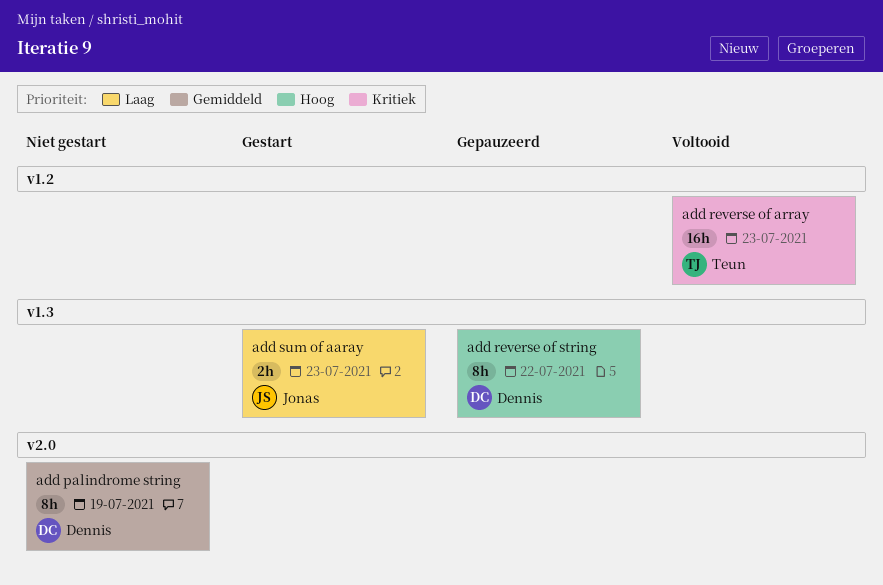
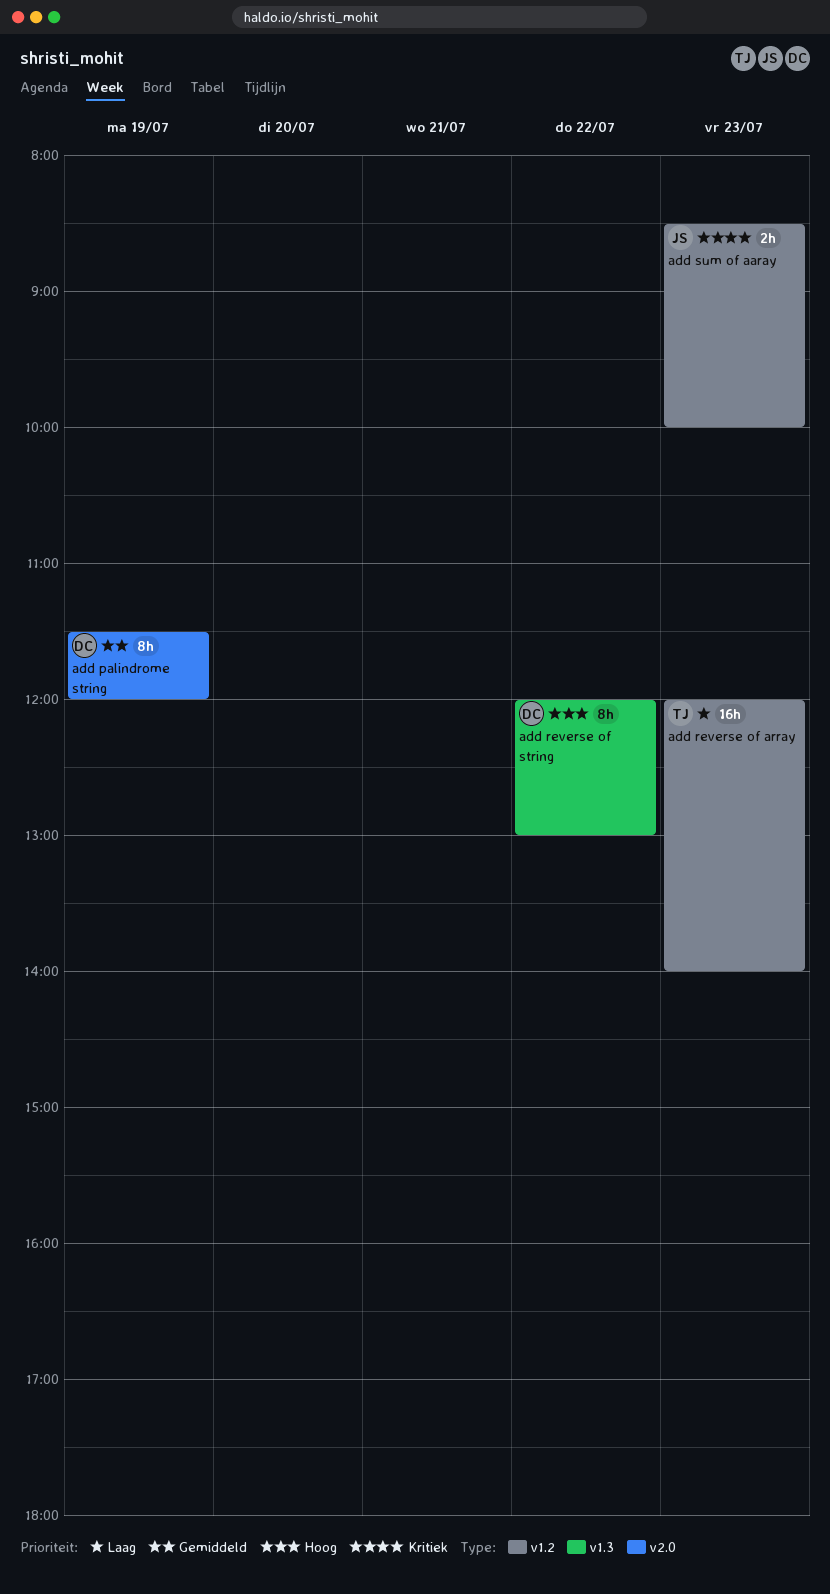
add reverse of array, priority: Kritiek -> Laag
add sum of aaray, priority: Laag -> Kritiek
add sum of aaray, label: v1.3 -> v1.2

